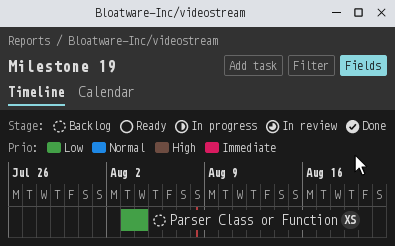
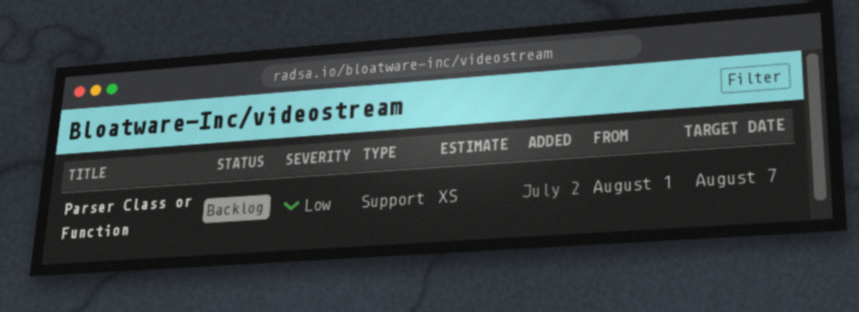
Parser Class or Function, start: Aug 3 -> Aug 1
Parser Class or Function, due: Aug 4 -> Aug 7

